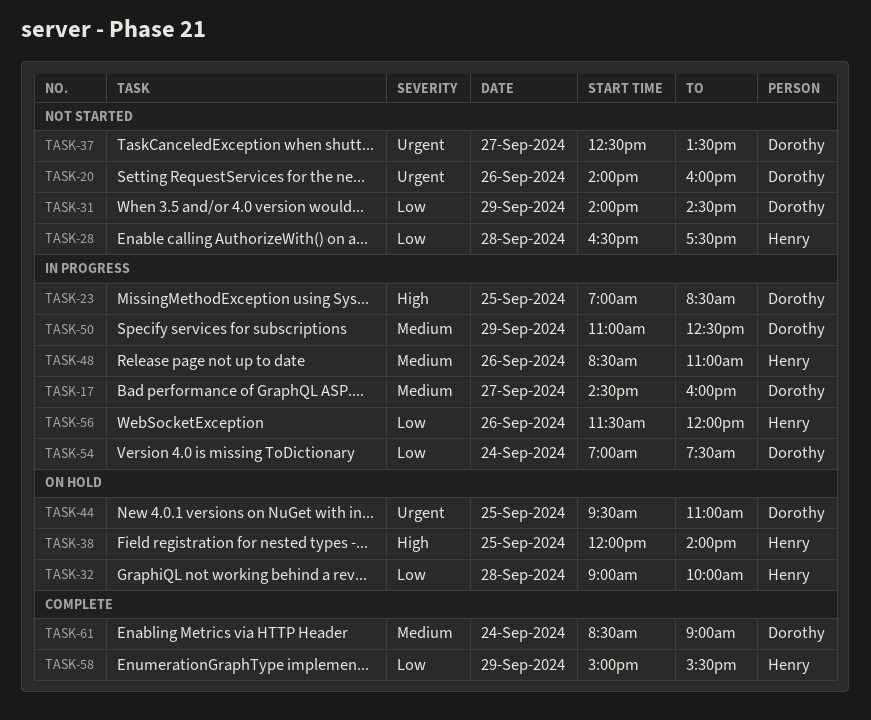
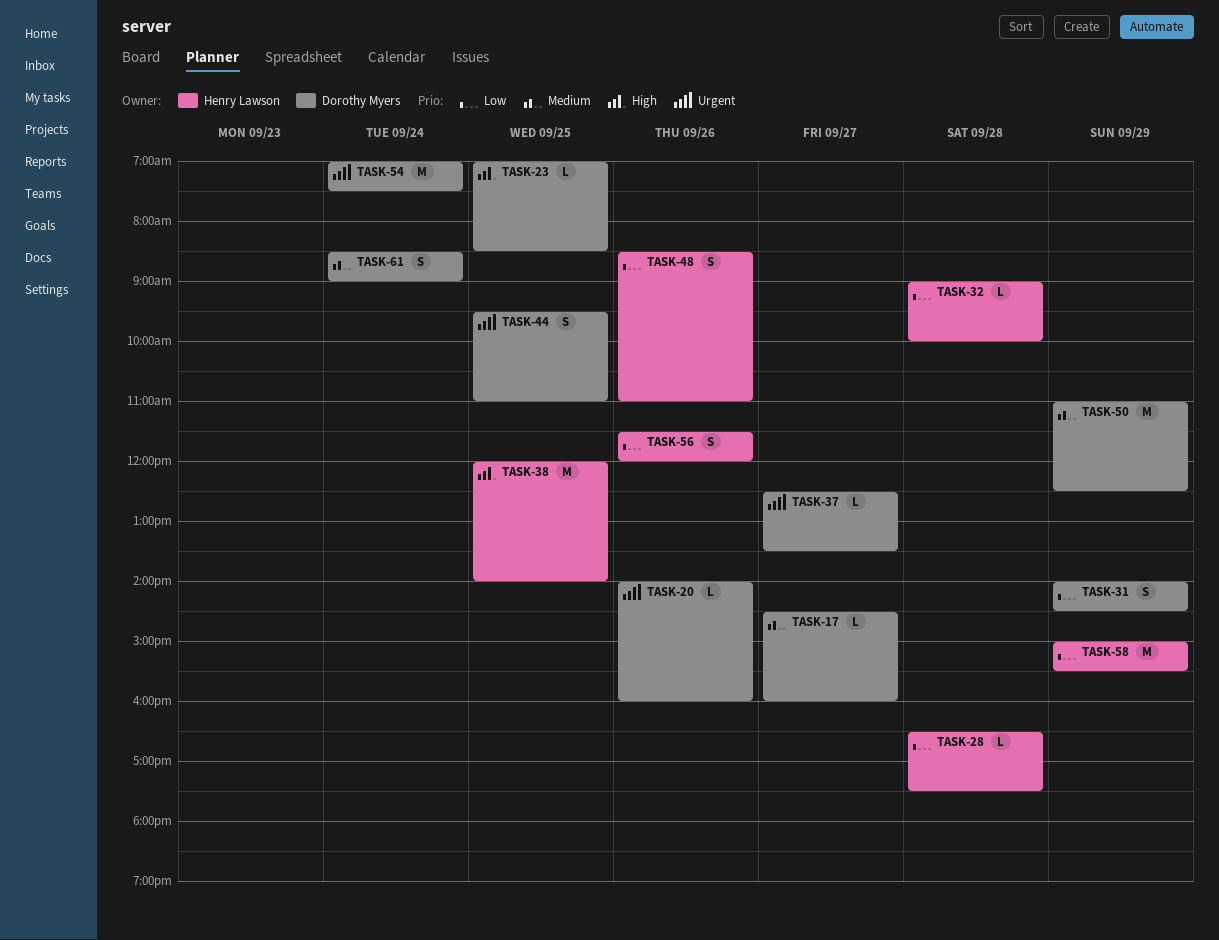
TASK-48, priority: Medium -> Low
TASK-54, priority: Low -> Urgent

